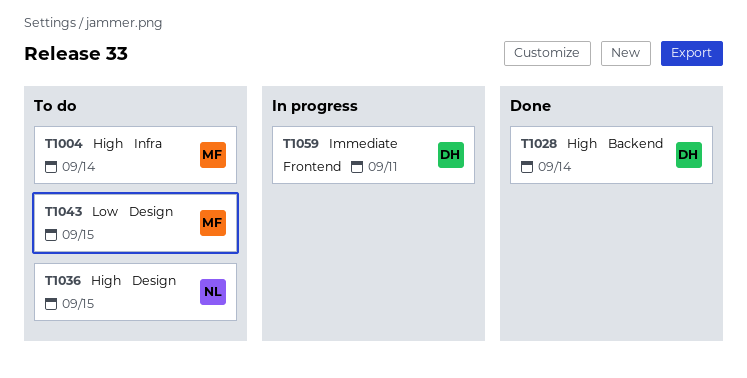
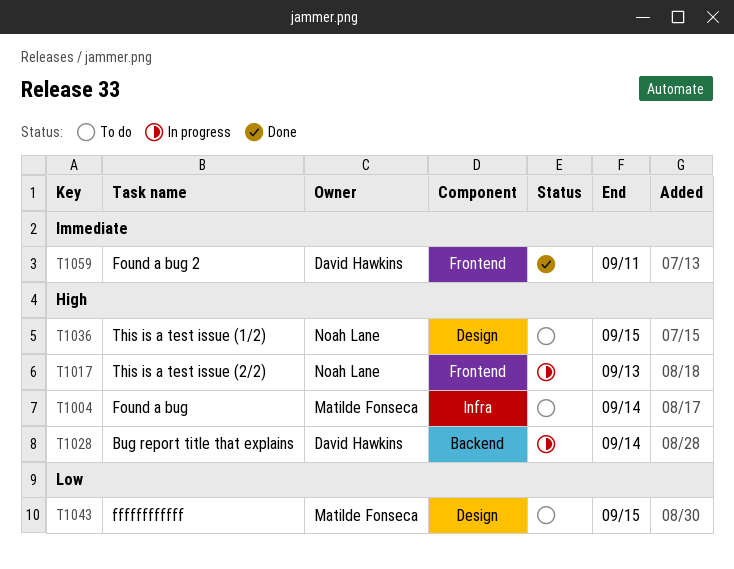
T1017: none -> present
T1028, status: Done -> In progress
T1059, status: In progress -> Done

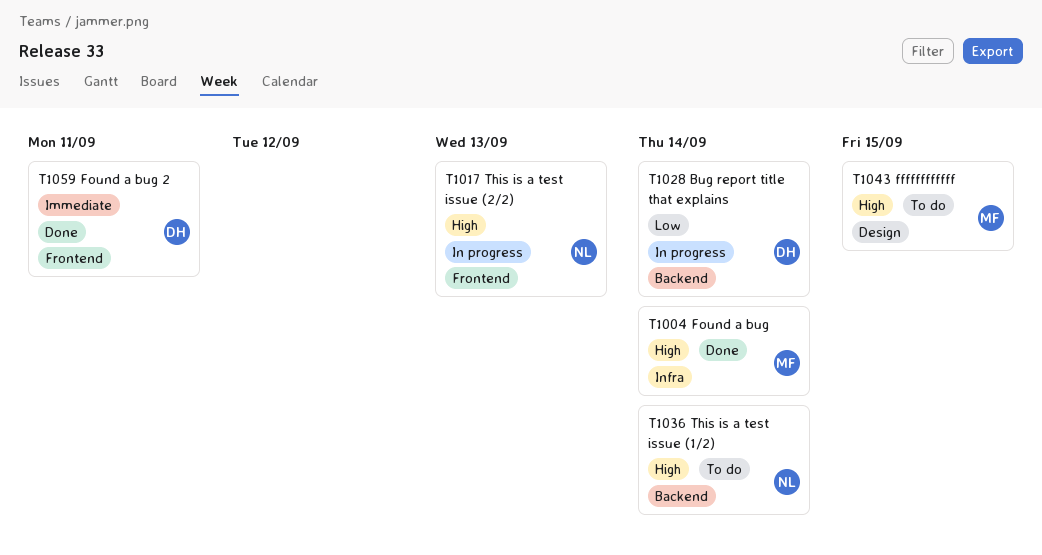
T1004, status: To do -> Done
T1028, priority: High -> Low
T1036, label: Design -> Backend
T1036, due: Sep 15 -> Sep 14
T1043, priority: Low -> High

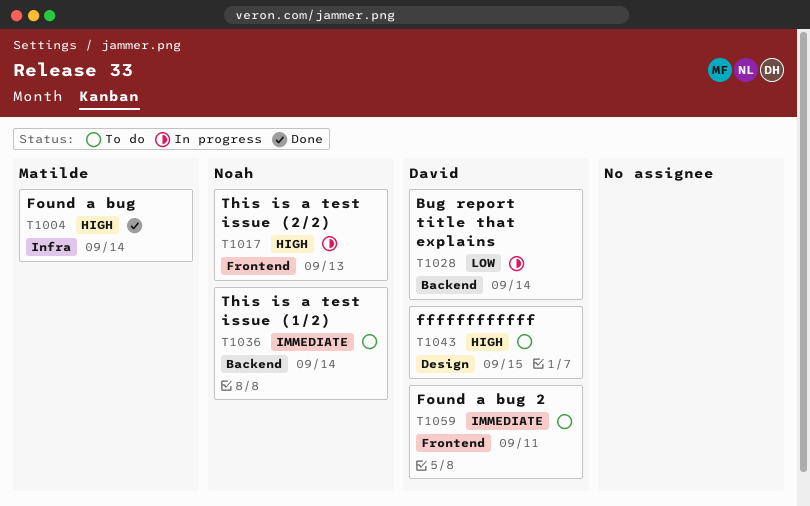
T1036, priority: High -> Immediate
T1043, owner: Matilde -> David
T1059, status: Done -> To do

